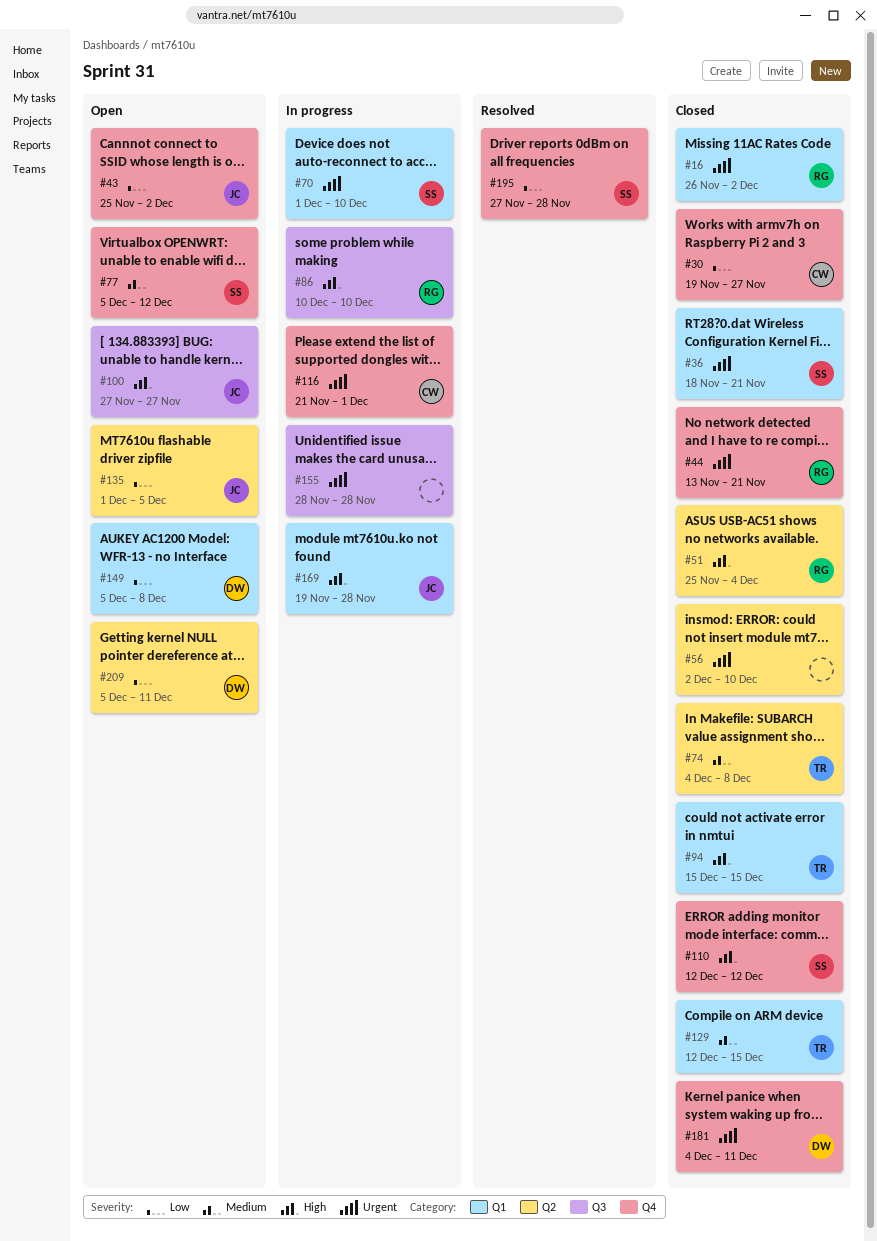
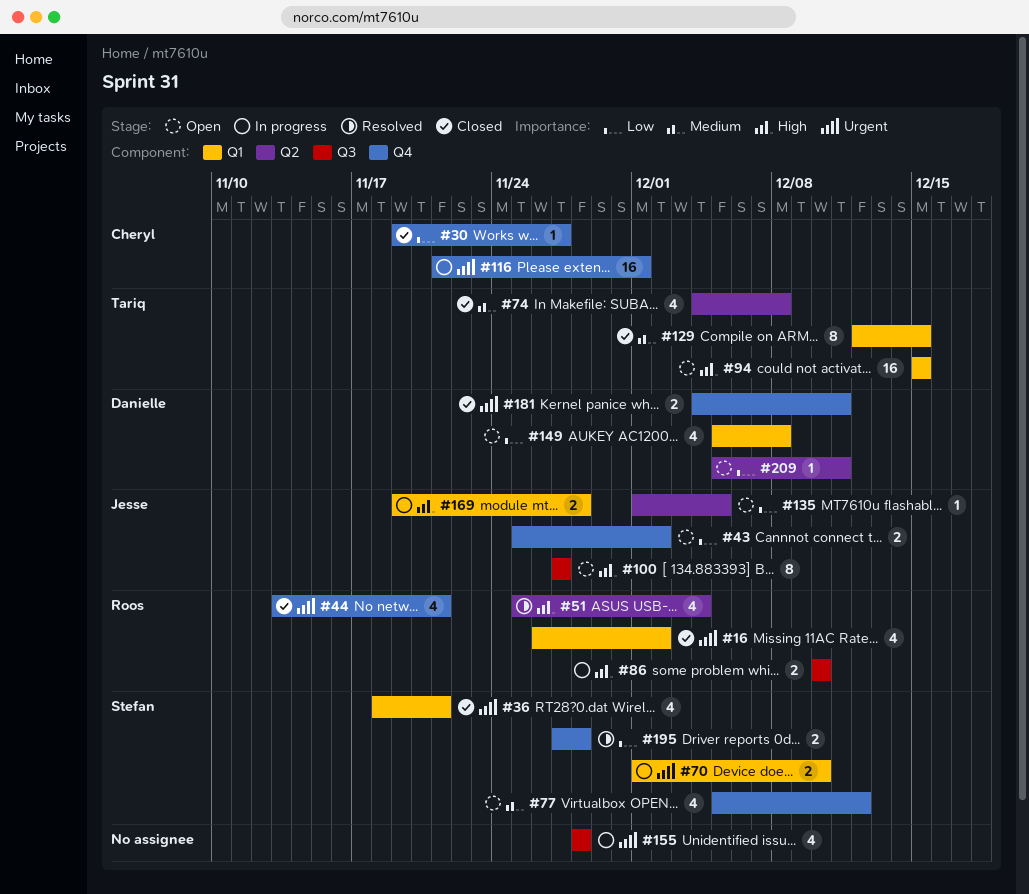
#51, status: Closed -> Resolved
#56: present -> none
#94, status: Closed -> Open
#110: present -> none

